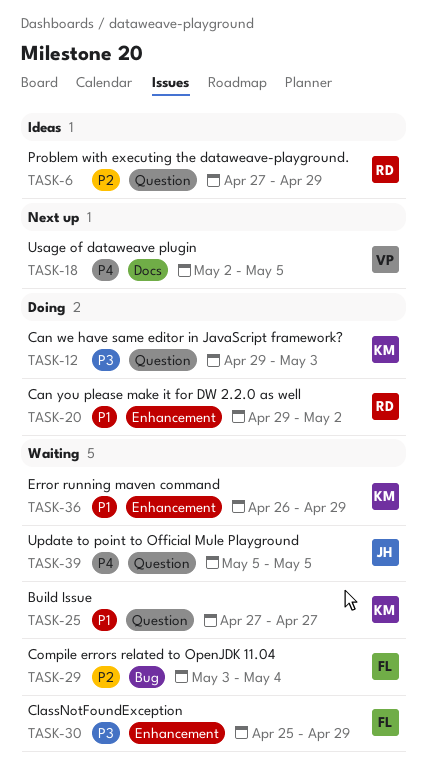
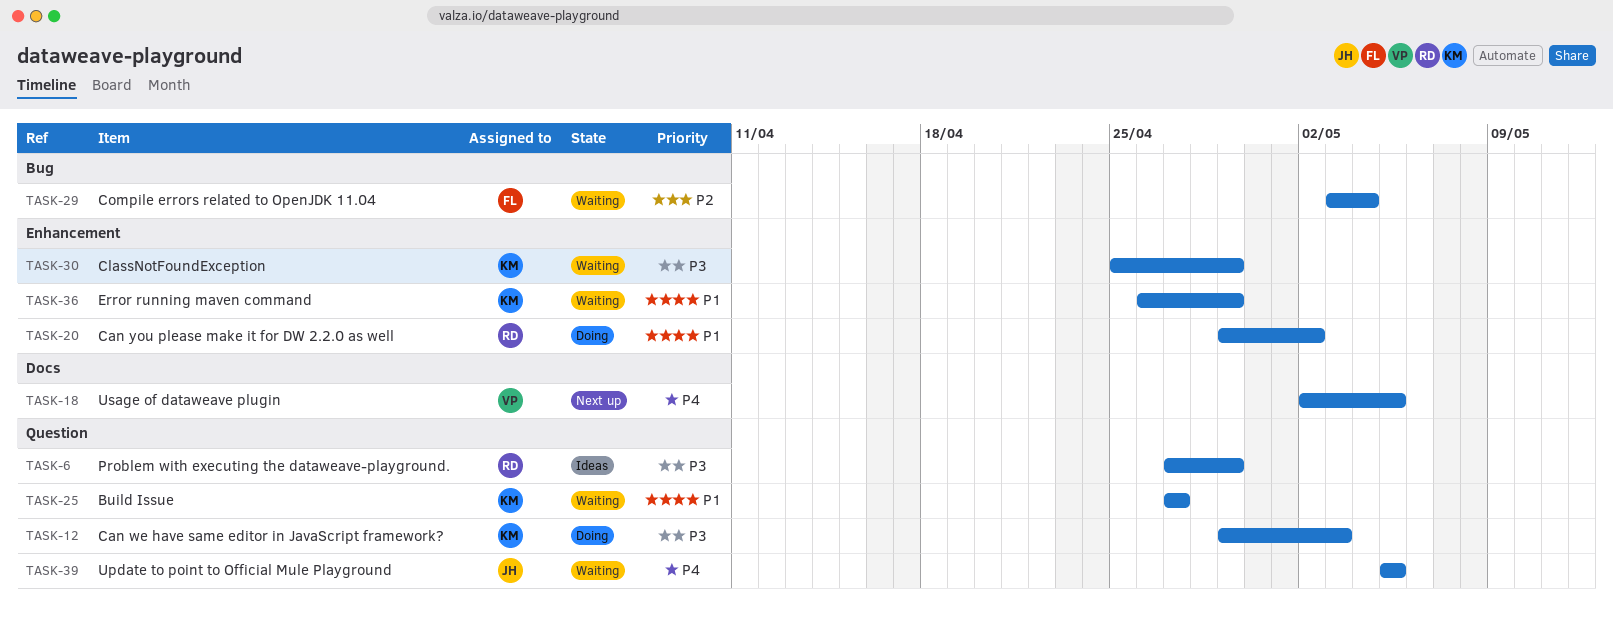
TASK-6, priority: P2 -> P3
TASK-30, owner: FL -> KM

